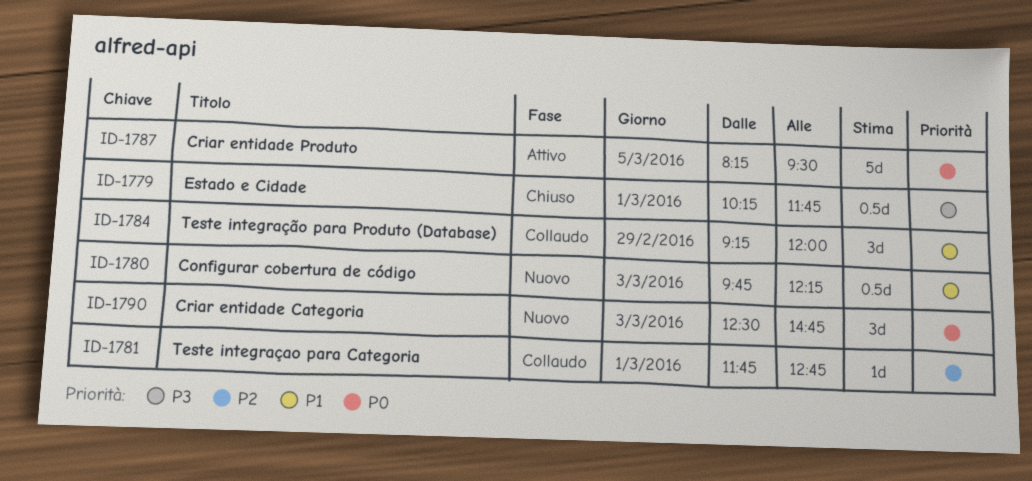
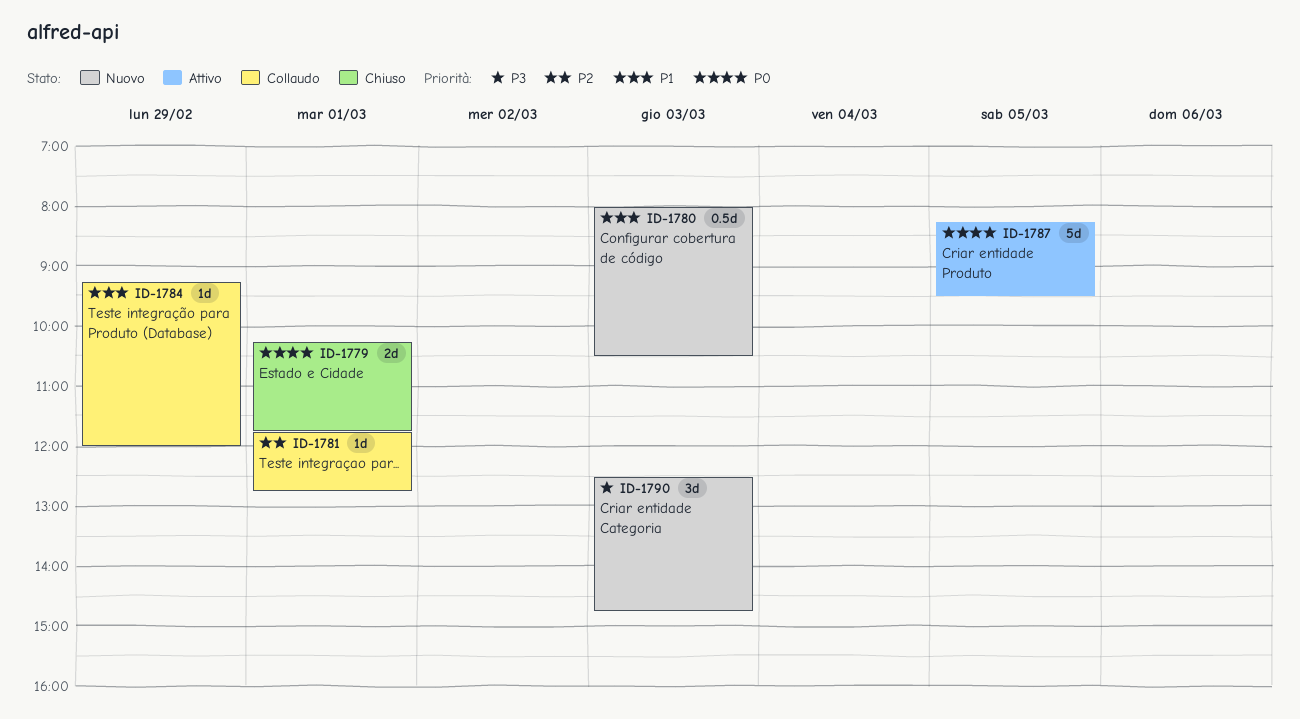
ID-1779, priority: P3 -> P0
ID-1779, estimate: 0.5d -> 2d
ID-1780, begins: 09:45 -> 08:00
ID-1780, ends: 12:15 -> 10:30
ID-1784, estimate: 3d -> 1d
ID-1790, priority: P0 -> P3

